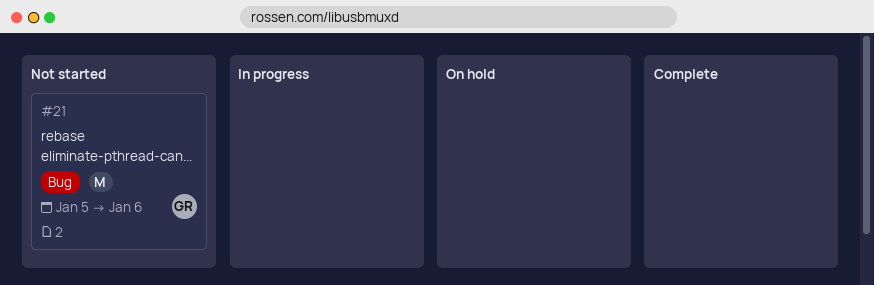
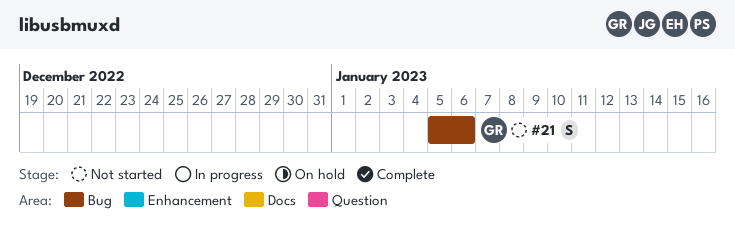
#21, estimate: M -> S

